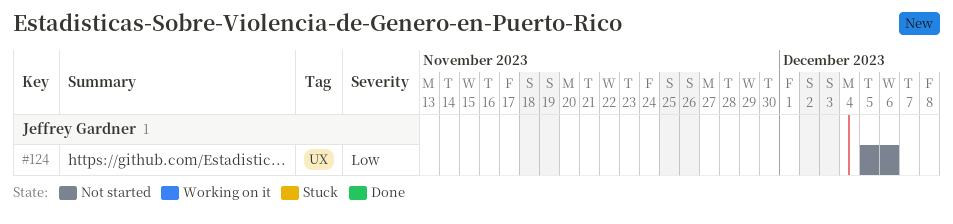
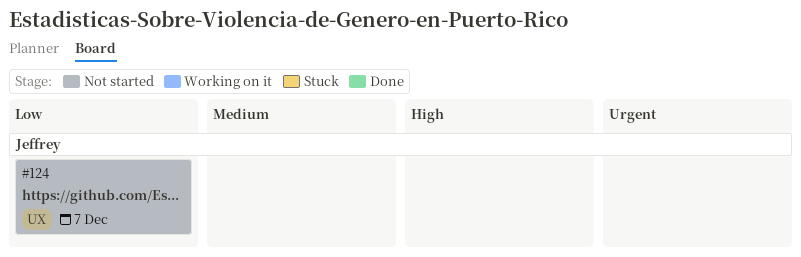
#124, due: Dec 6 -> Dec 7

